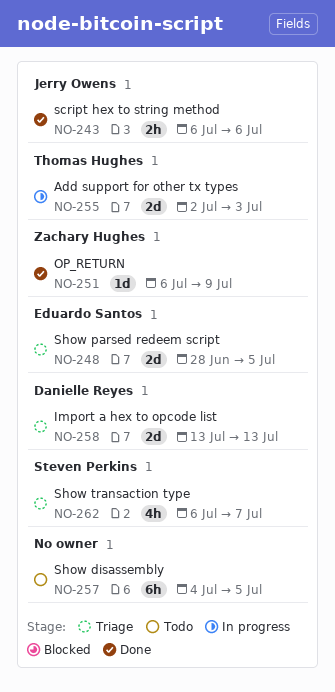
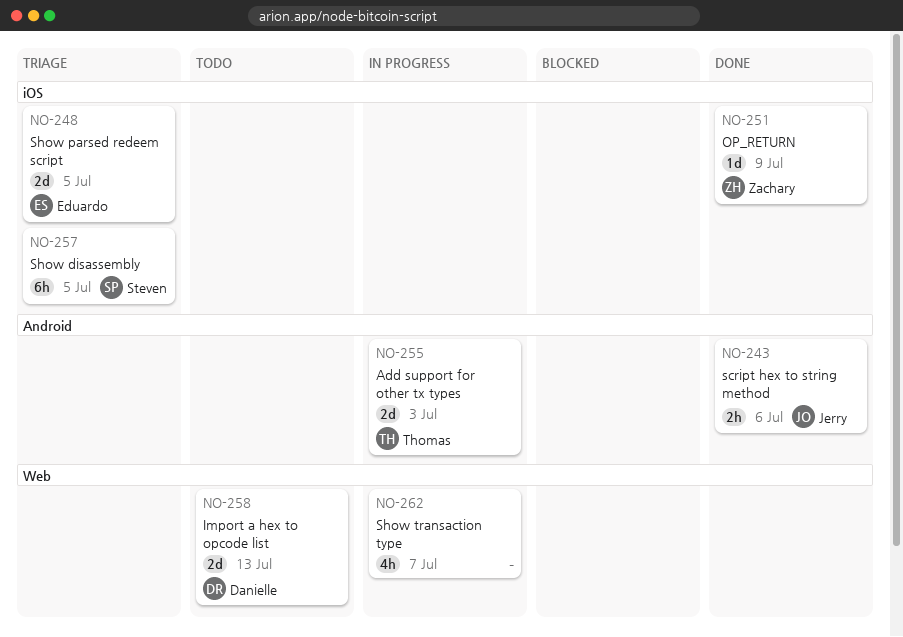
NO-257, status: Todo -> Triage
NO-257, owner: none -> Steven Perkins
NO-258, status: Triage -> Todo
NO-262, status: Triage -> In progress
NO-262, owner: Steven Perkins -> none

